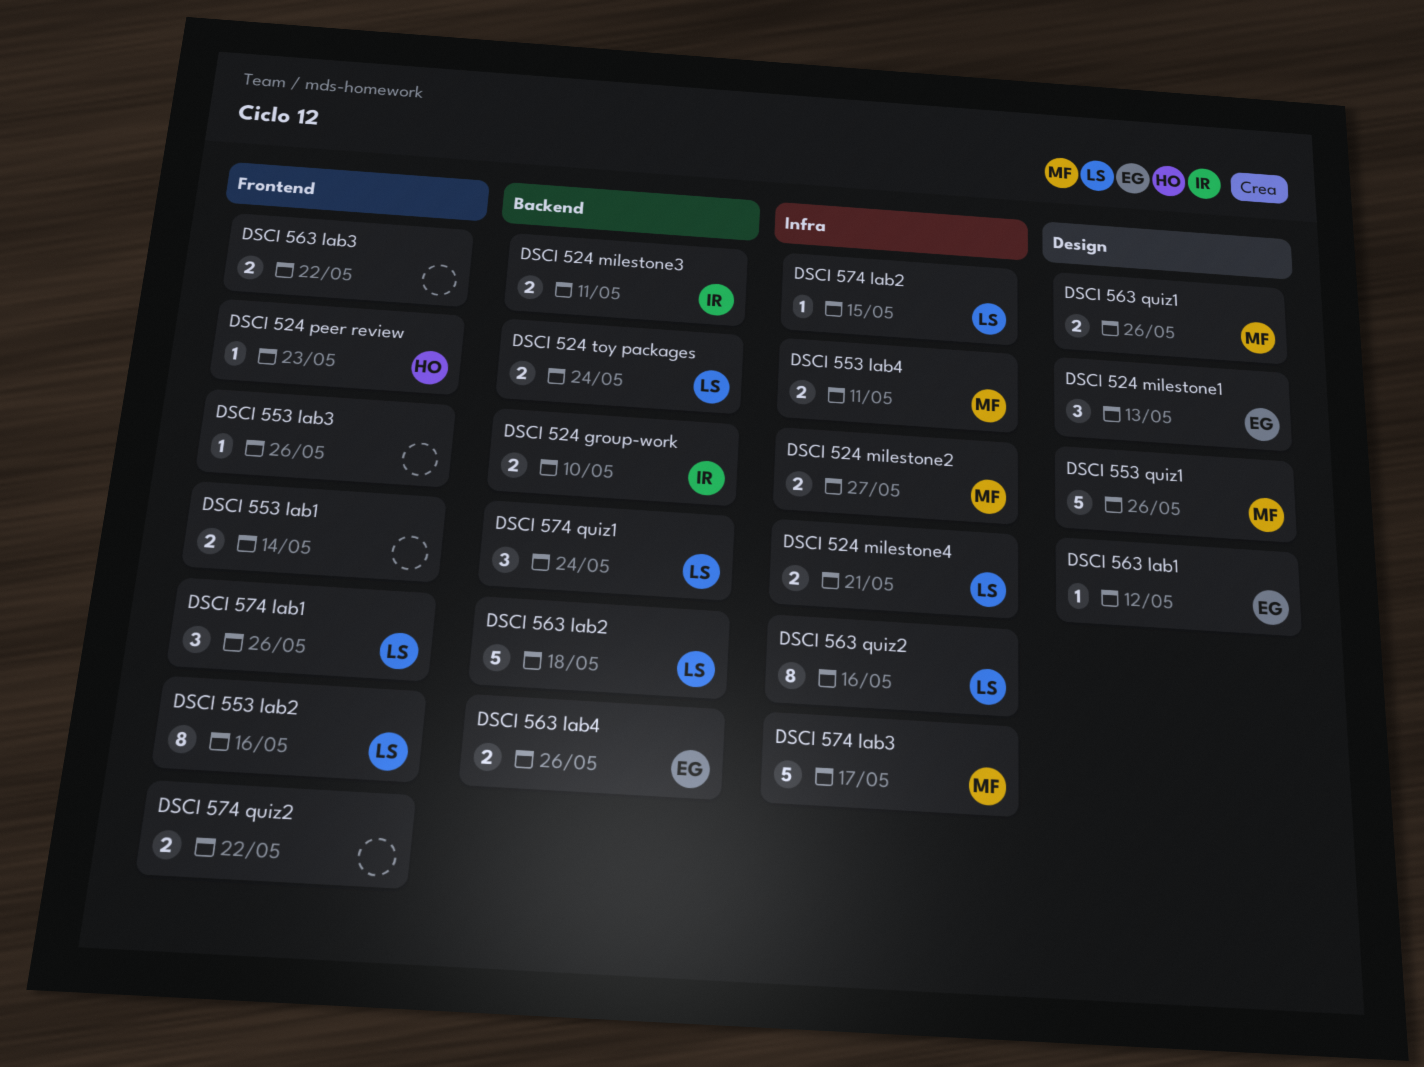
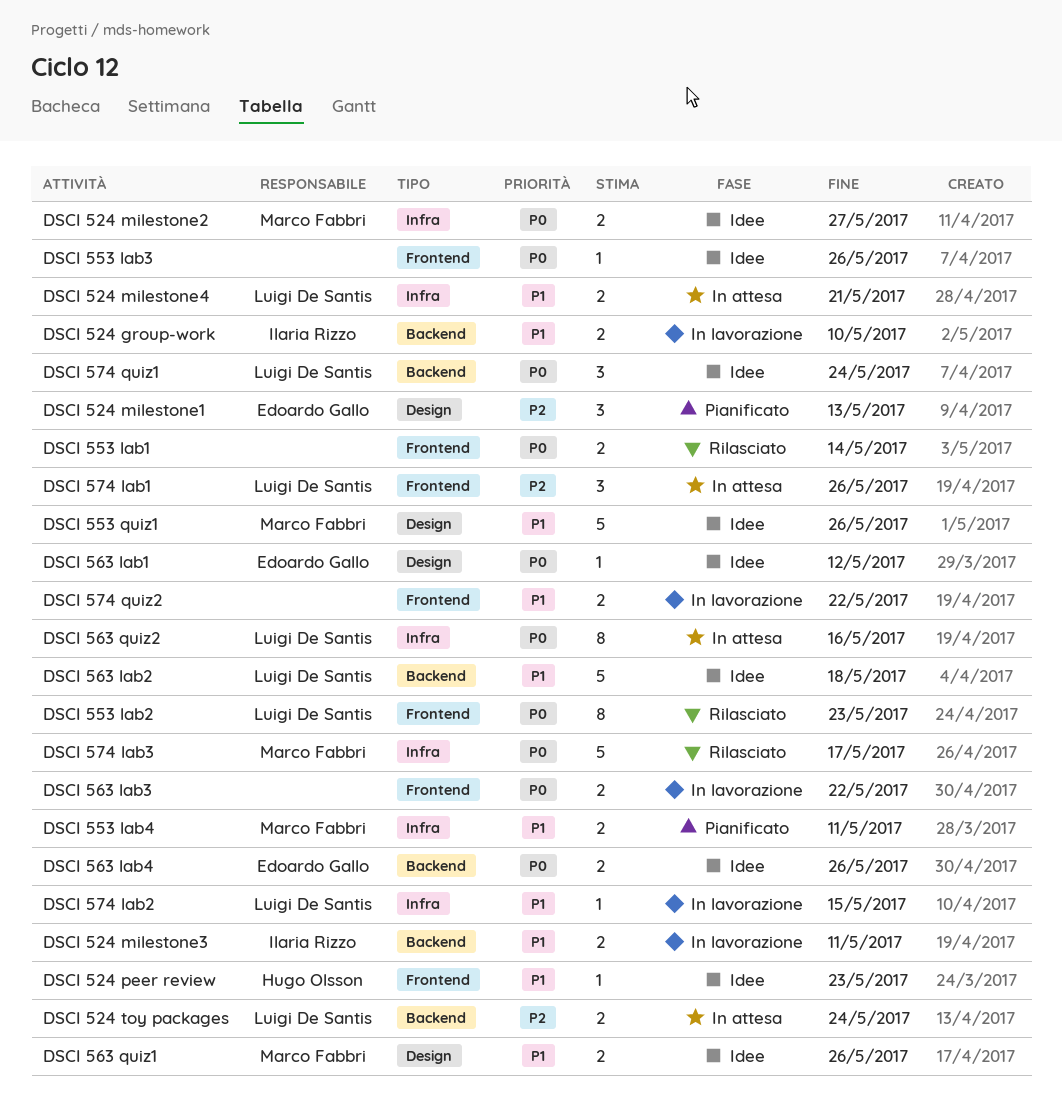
DSCI 553 lab2, due: May 16 -> May 23

